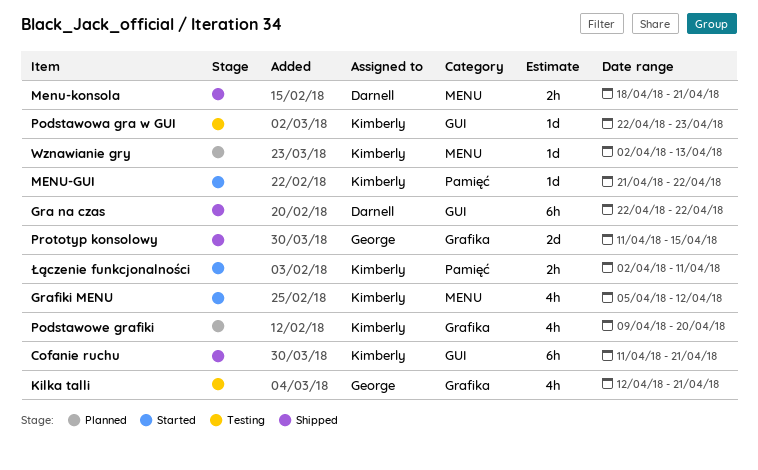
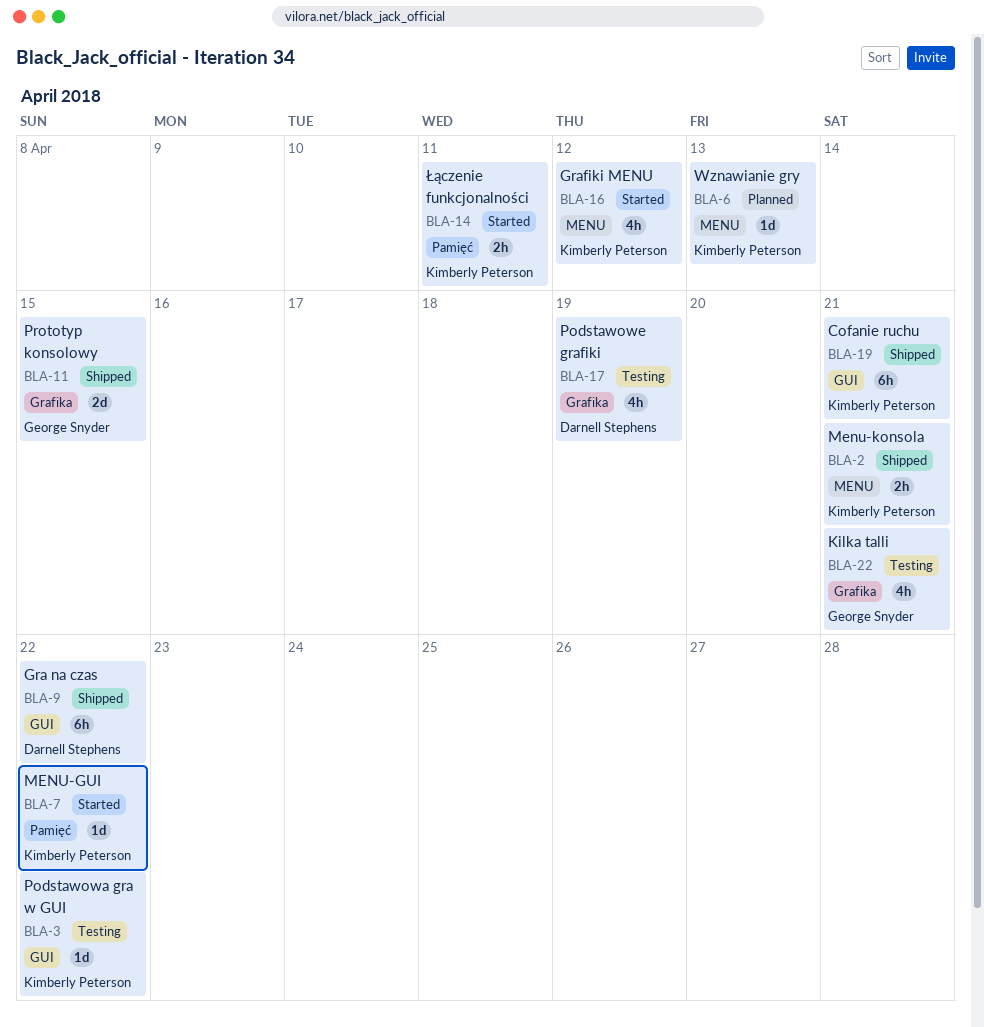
Menu-konsola, owner: Darnell Stephens -> Kimberly Peterson
Podstawowa gra w GUI, due: Apr 23 -> Apr 22
Podstawowe grafiki, status: Planned -> Testing
Podstawowe grafiki, owner: Kimberly Peterson -> Darnell Stephens
Podstawowe grafiki, due: Apr 20 -> Apr 19

